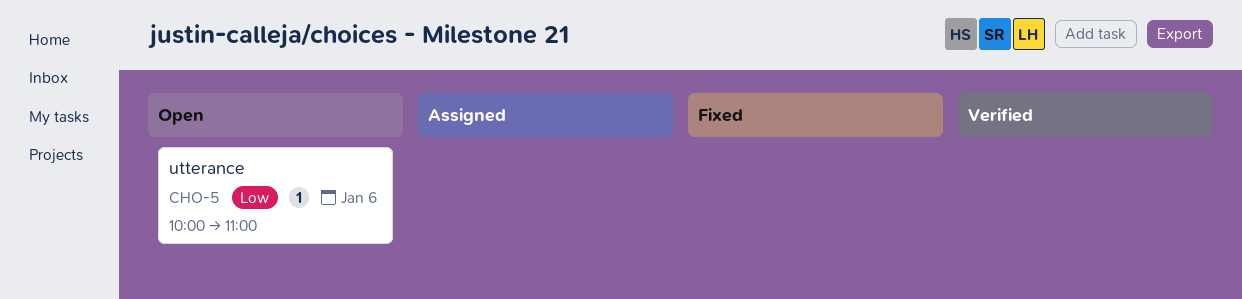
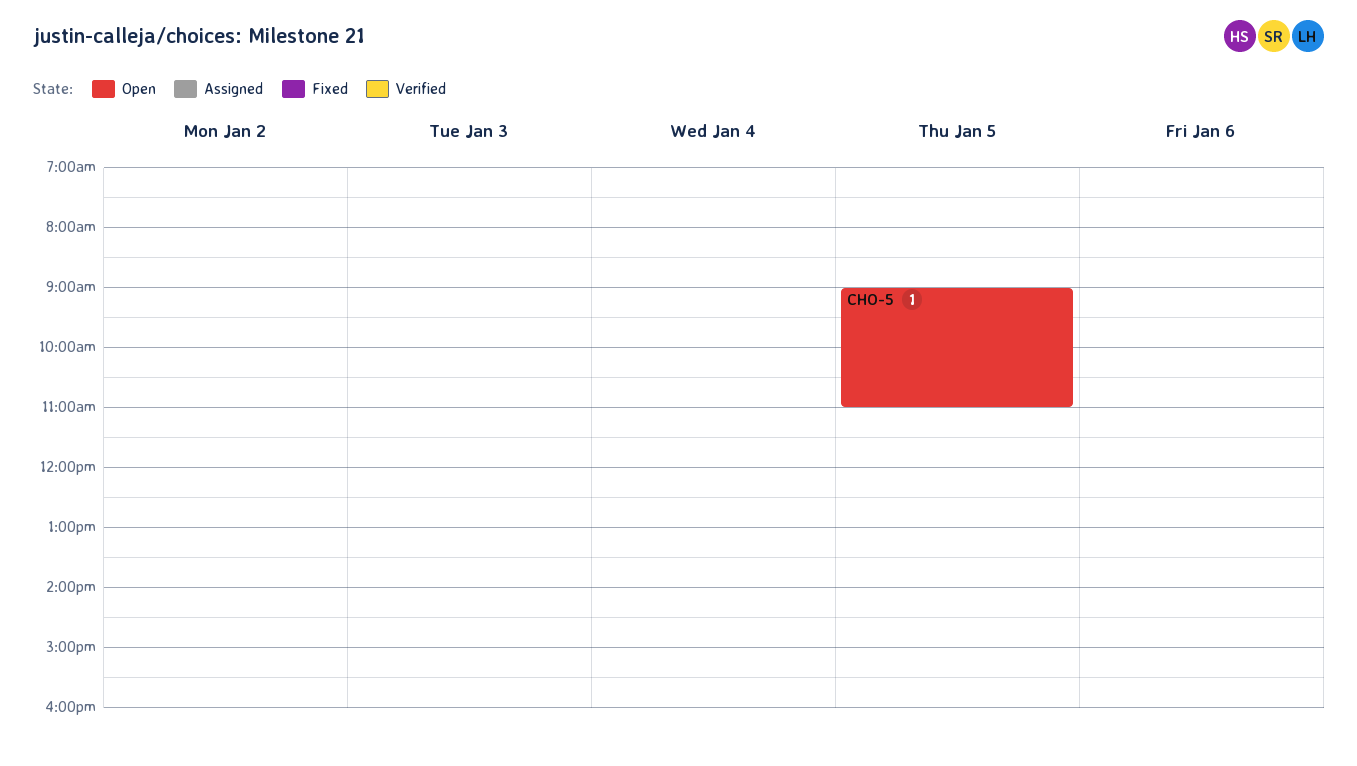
CHO-5, day: Jan 6 -> Jan 5
CHO-5, begins: 10:00 -> 09:00

